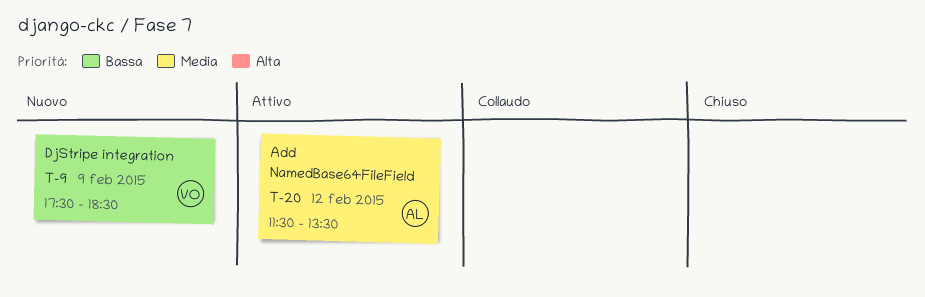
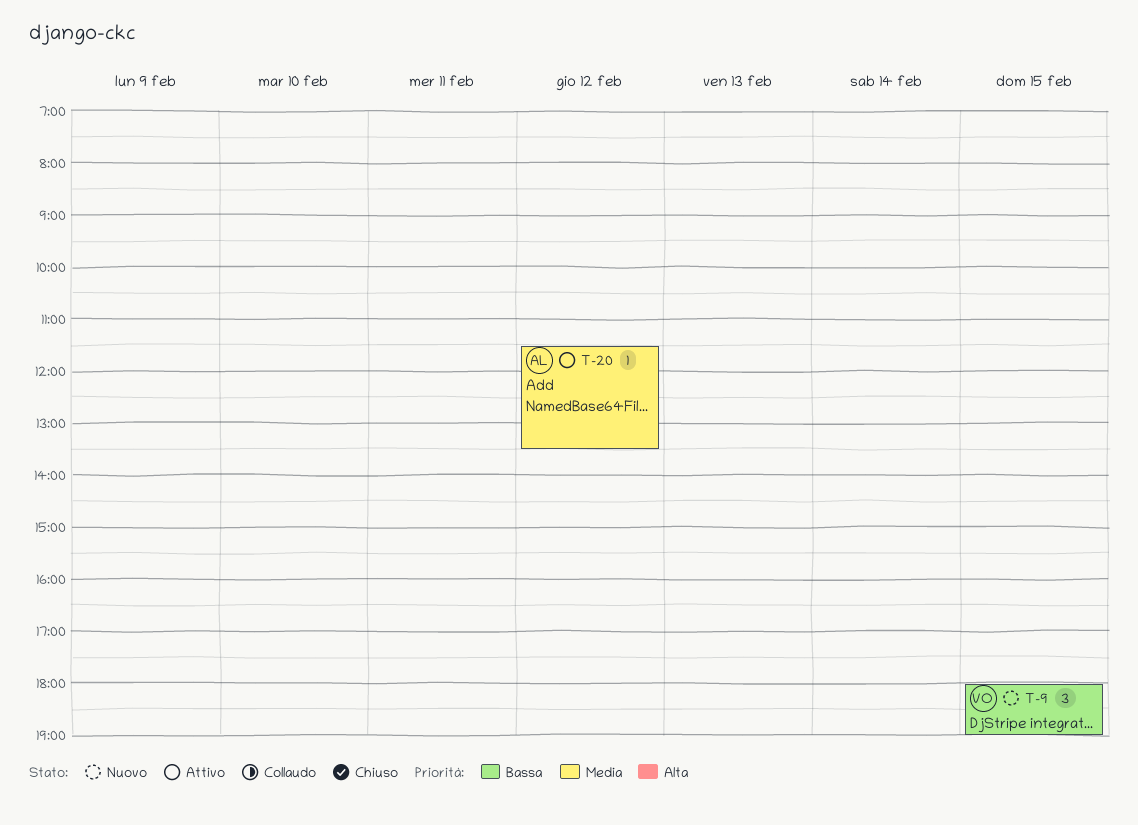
T-9, day: Feb 9 -> Feb 15
T-9, begins: 17:30 -> 18:00
T-9, ends: 18:30 -> 19:00

